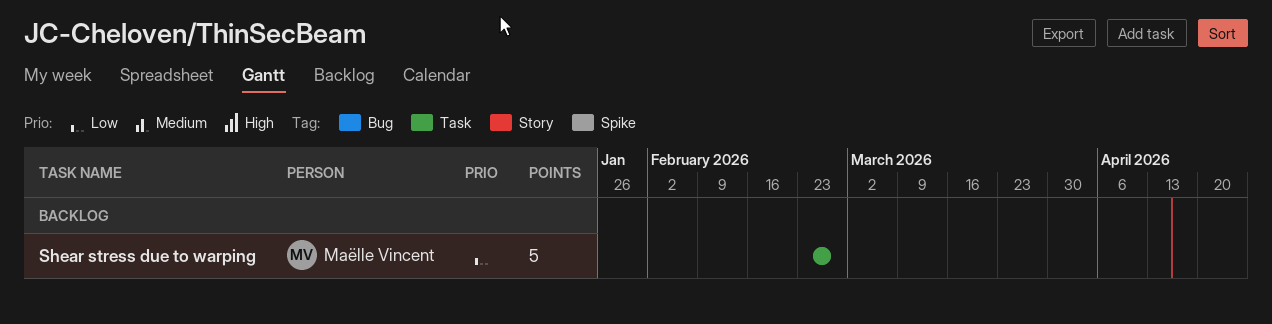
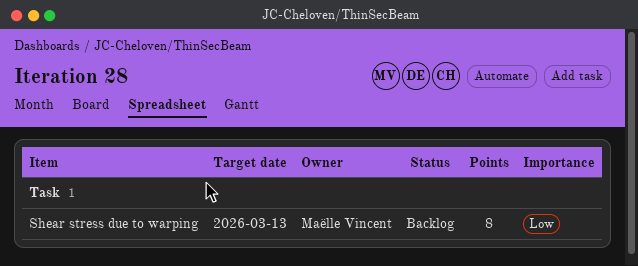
Shear stress due to warping, estimate: 5 -> 8
Shear stress due to warping, due: Feb 27 -> Mar 13

